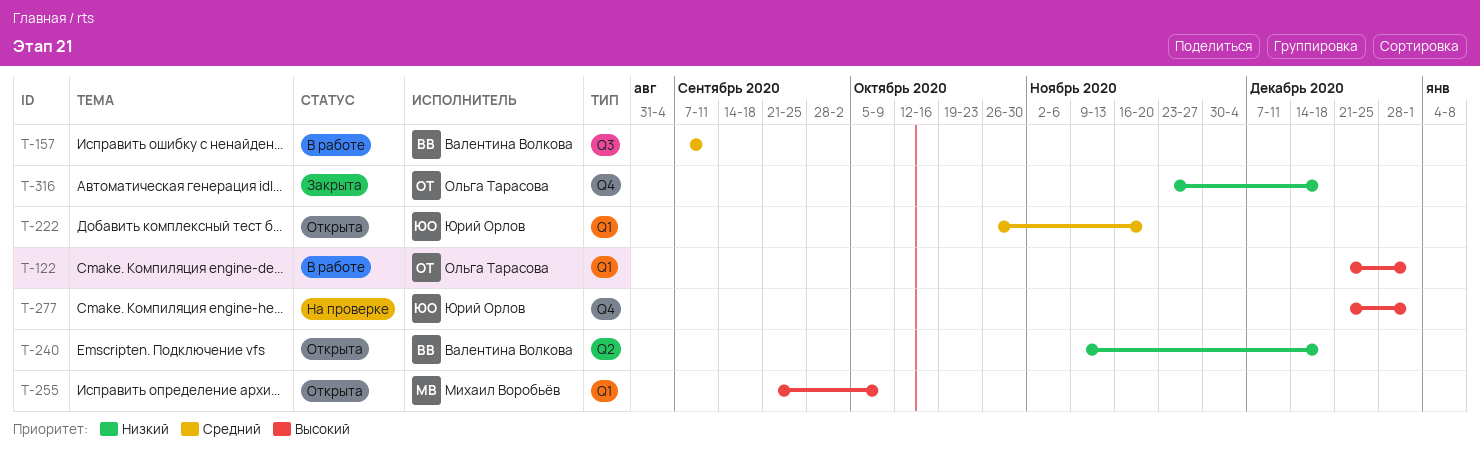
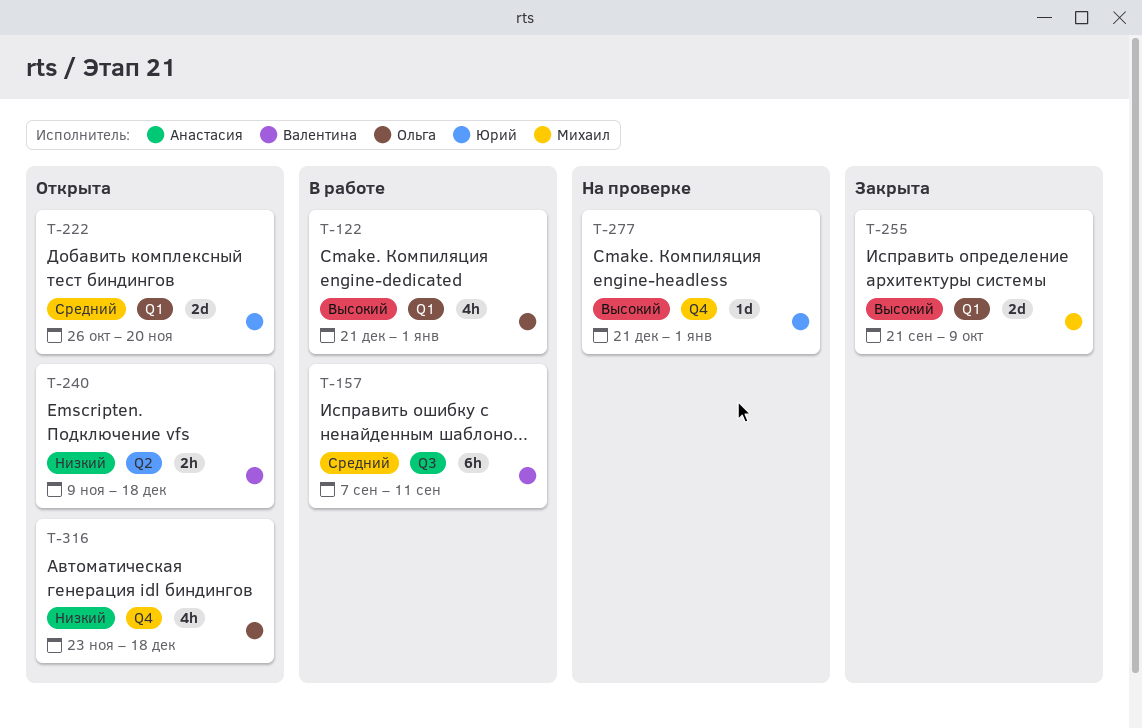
T-255, status: Открыта -> Закрыта
T-316, status: Закрыта -> Открыта

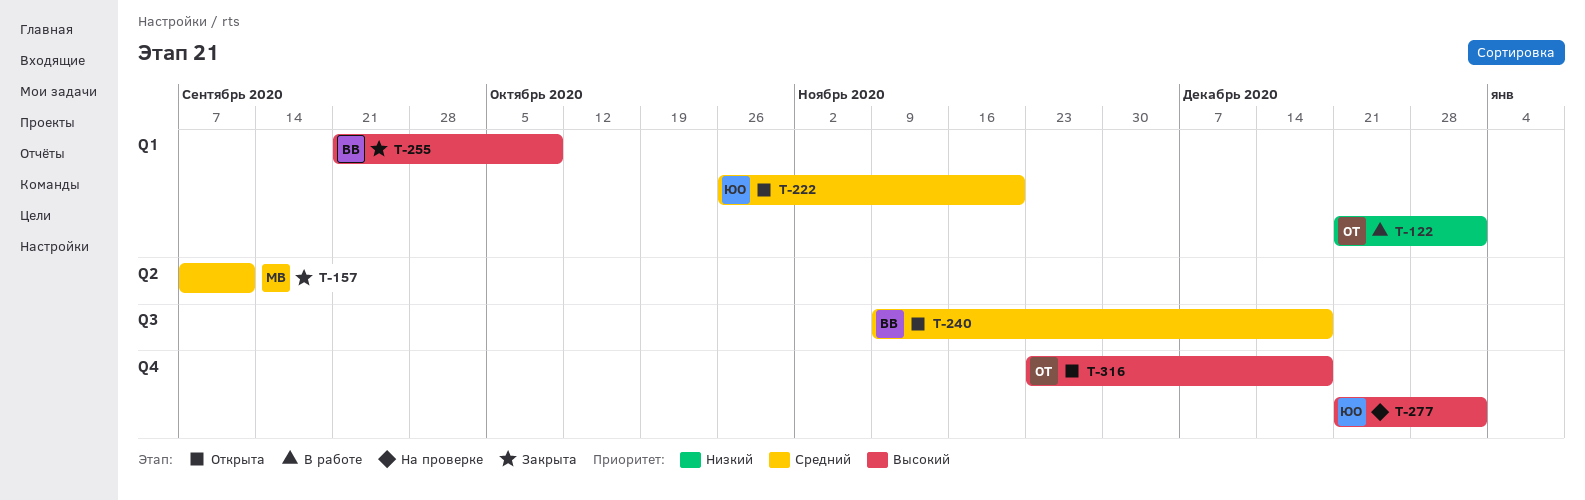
T-122, priority: Высокий -> Низкий
T-157, status: В работе -> Закрыта
T-157, owner: Валентина -> Михаил
T-157, label: Q3 -> Q2
T-240, priority: Низкий -> Средний
T-240, label: Q2 -> Q3
T-255, owner: Михаил -> Валентина
T-316, priority: Низкий -> Высокий

